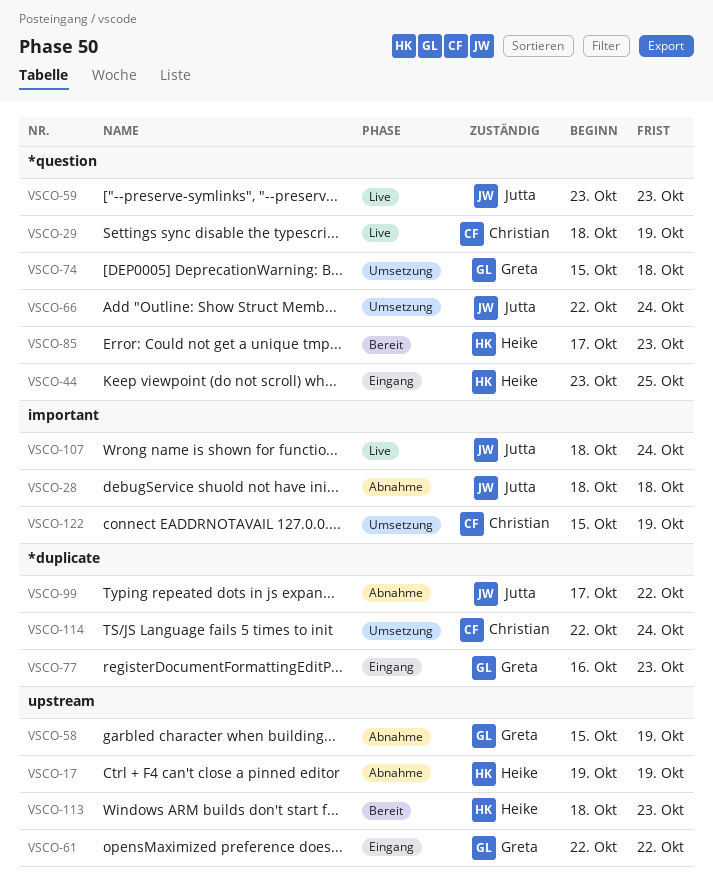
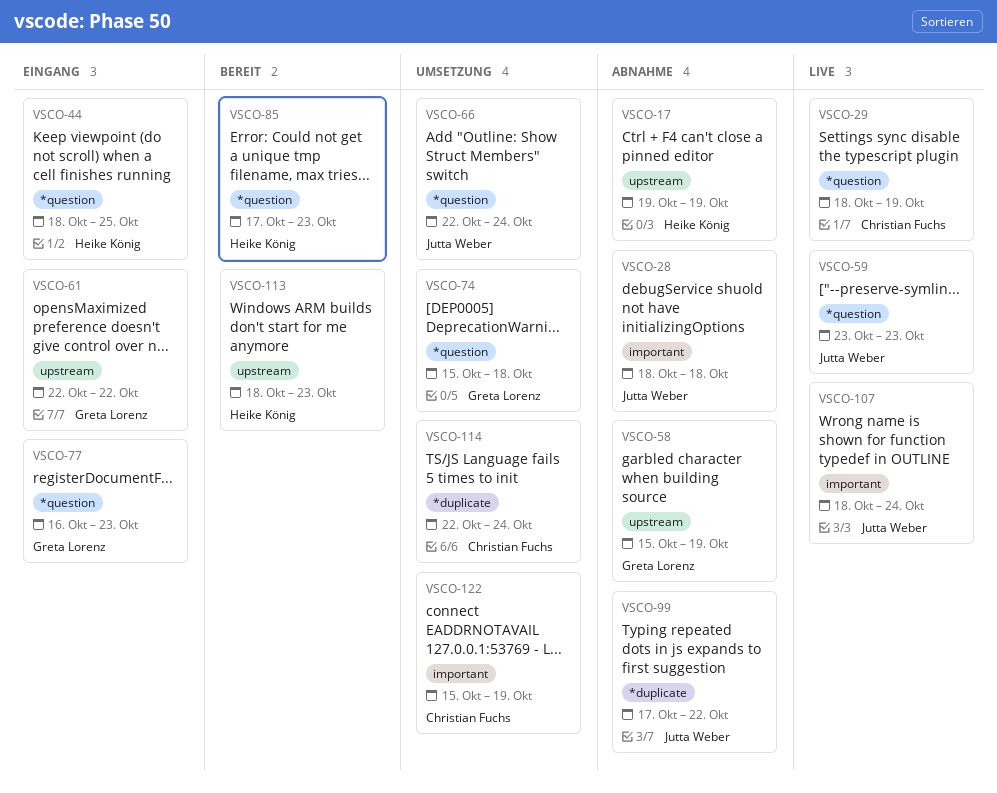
VSCO-44, start: Oct 23 -> Oct 18
VSCO-77, label: *duplicate -> *question

